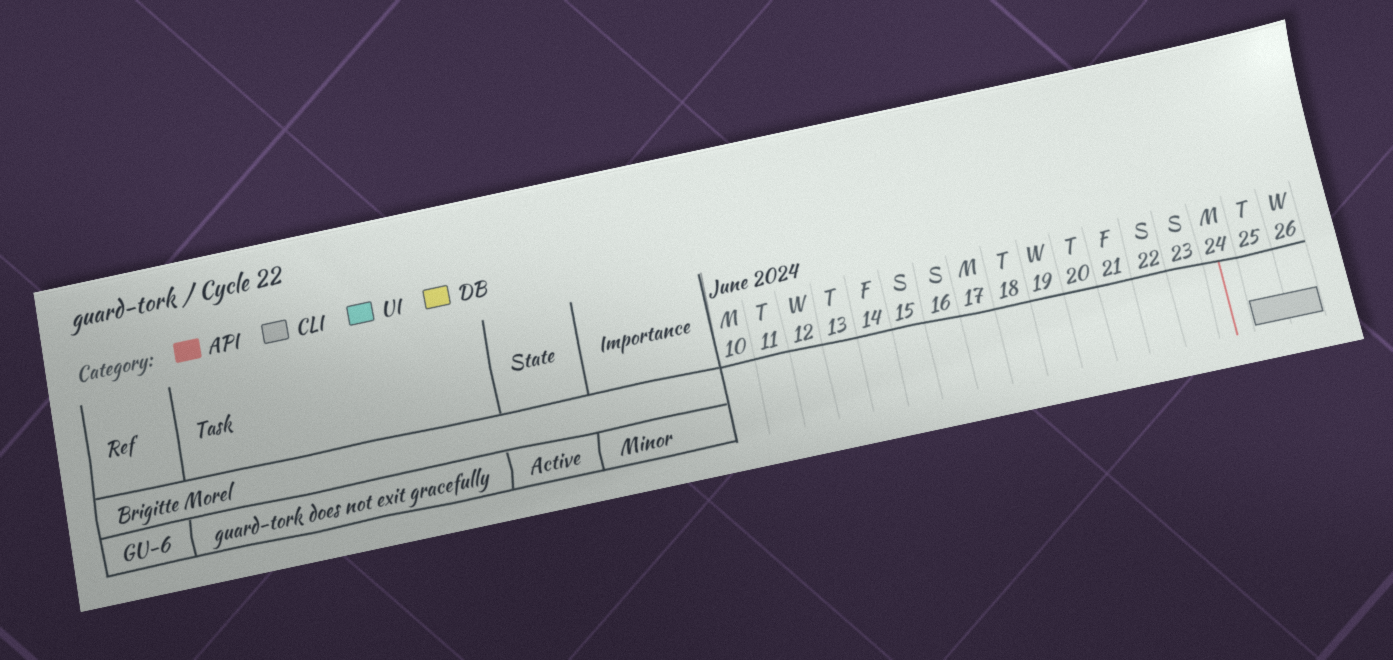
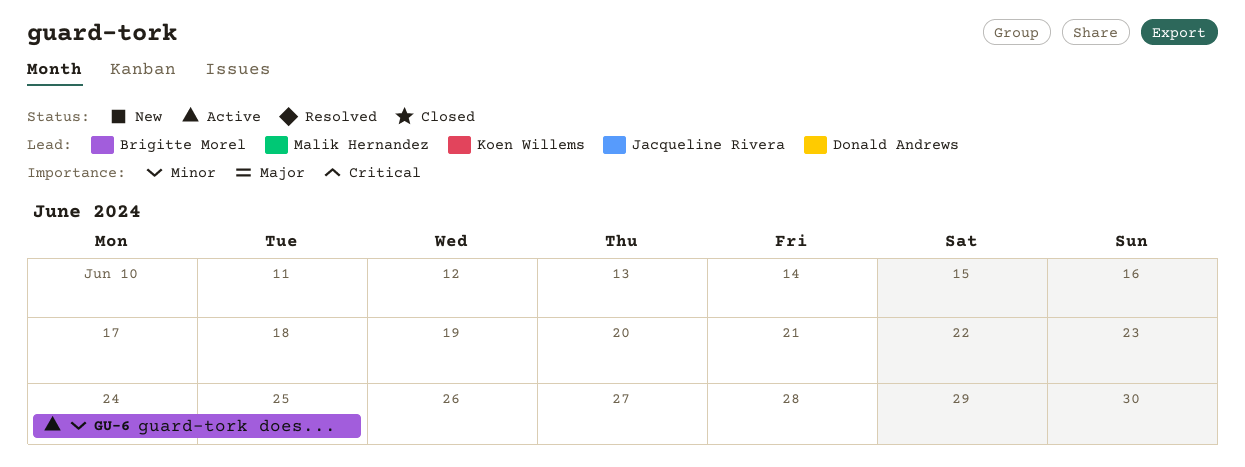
GU-6, start: Jun 25 -> Jun 24
GU-6, due: Jun 26 -> Jun 25

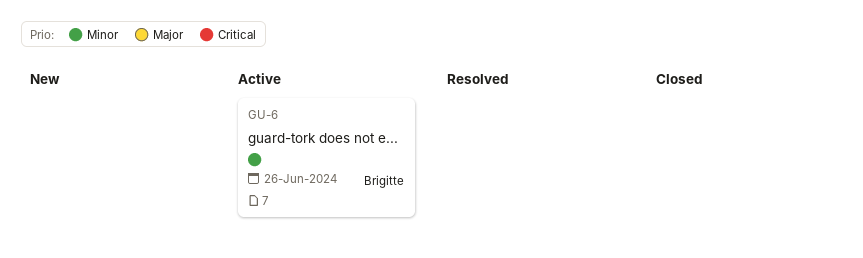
GU-6, due: Jun 25 -> Jun 26

